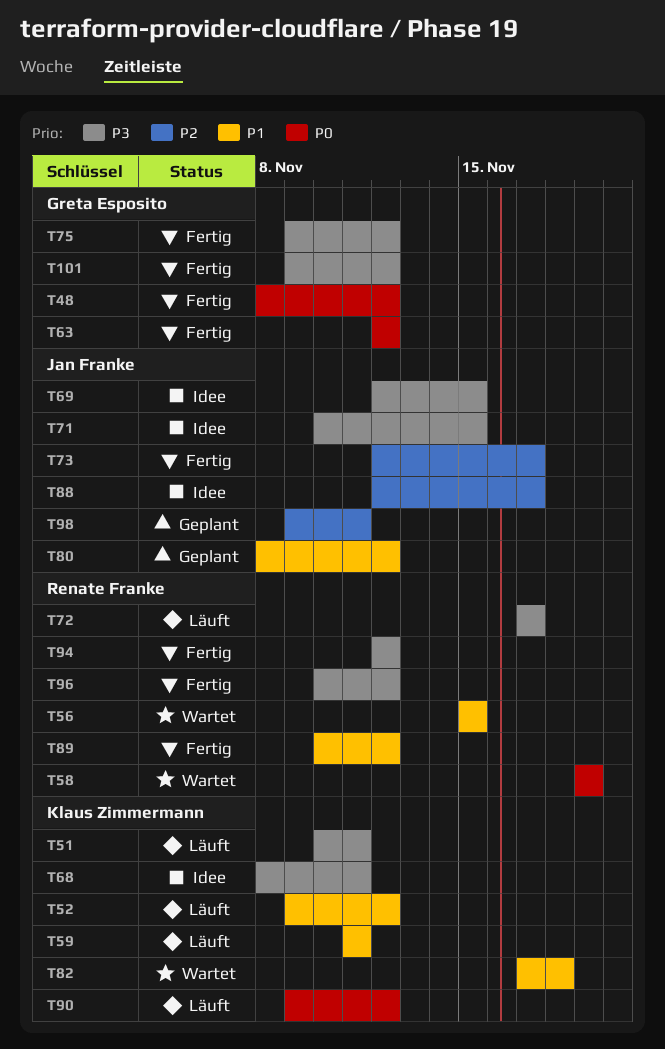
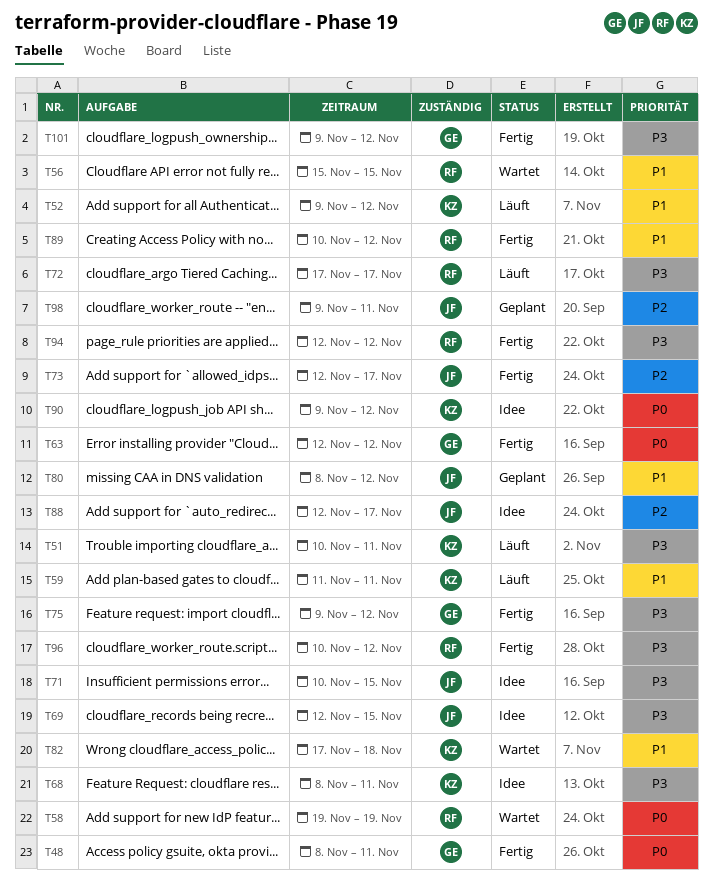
T48, due: Nov 12 -> Nov 11
T90, status: Läuft -> Idee

